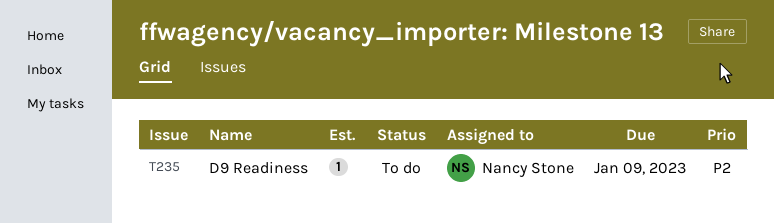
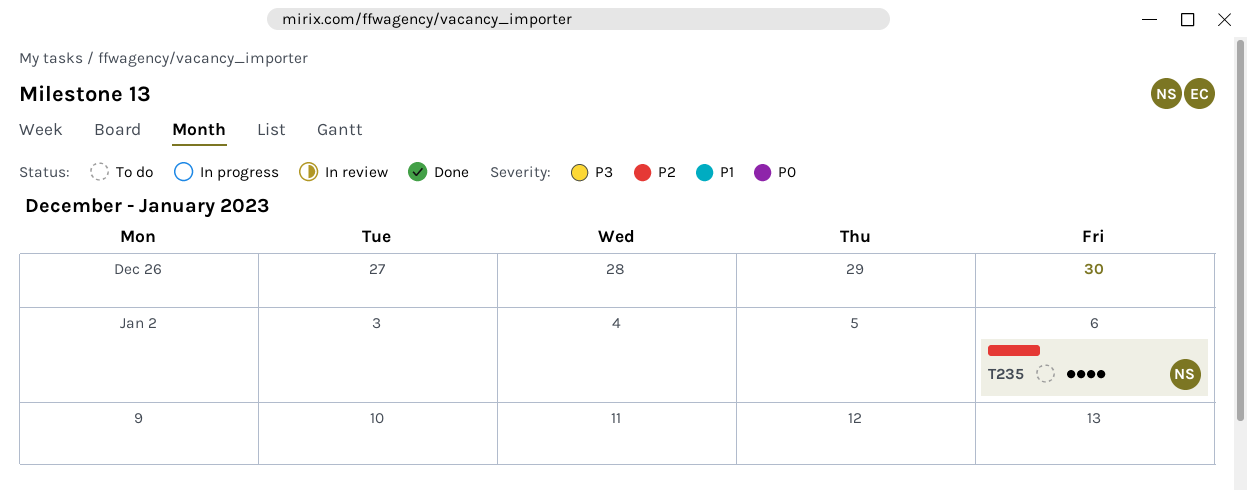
T235, estimate: 1 -> 4
T235, due: Jan 9 -> Jan 6

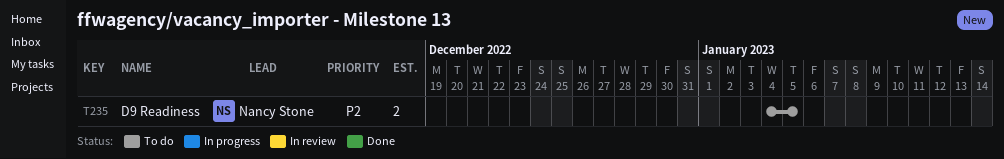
T235, estimate: 4 -> 2
T235, due: Jan 6 -> Jan 5

